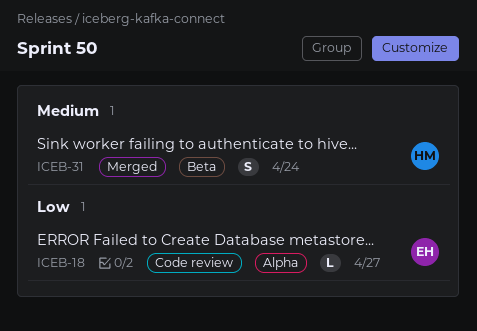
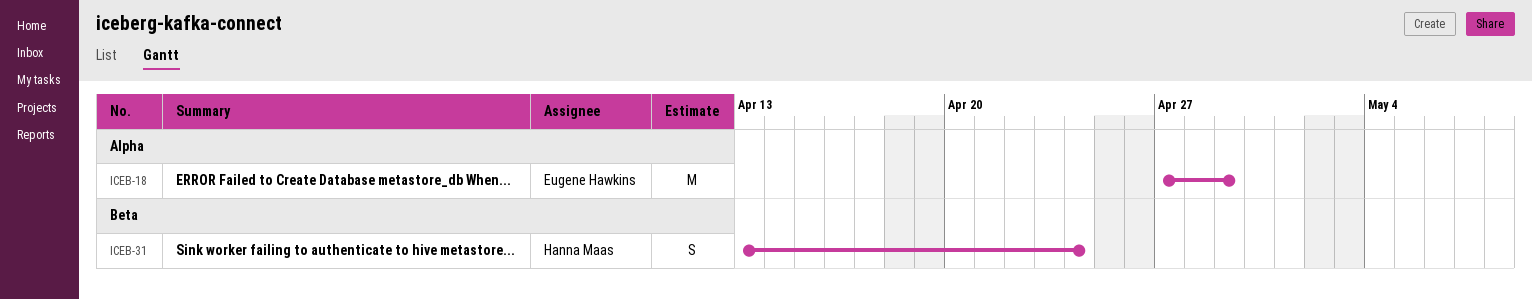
ICEB-18, estimate: L -> M
ICEB-18, due: Apr 27 -> Apr 29

